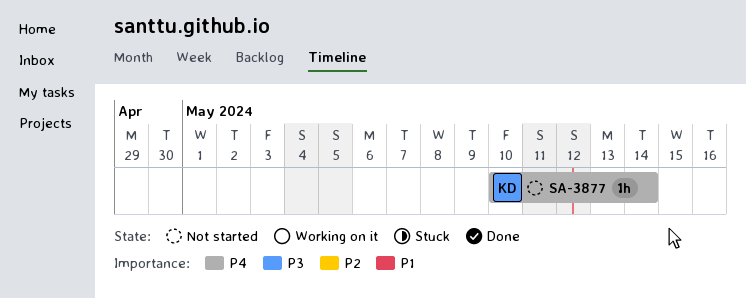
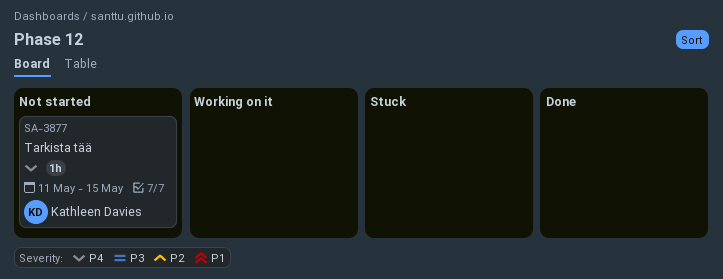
SA-3877, start: May 10 -> May 11
SA-3877, due: May 14 -> May 15

